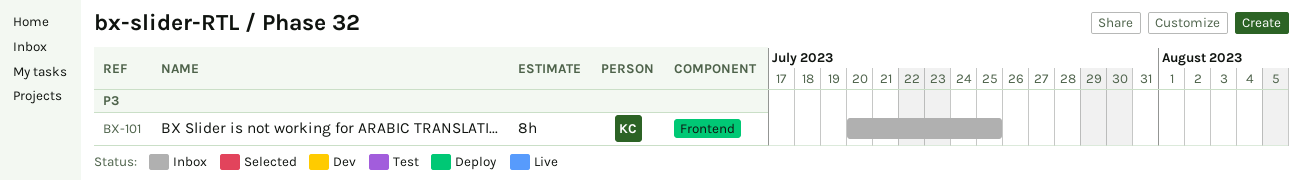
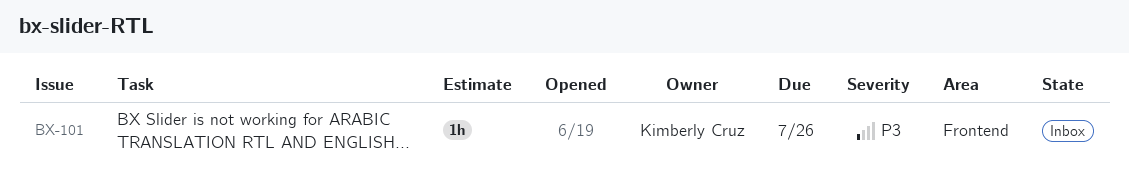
BX-101, estimate: 8h -> 1h
BX-101, due: Jul 25 -> Jul 26

